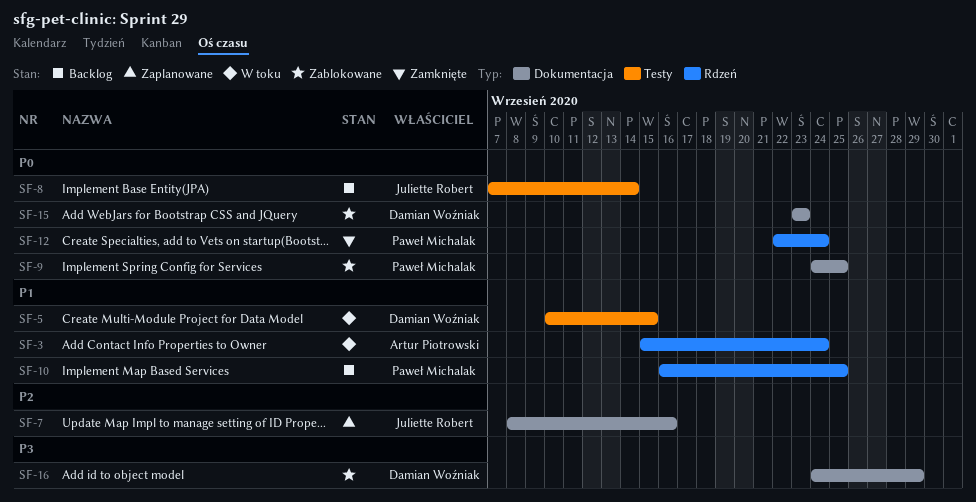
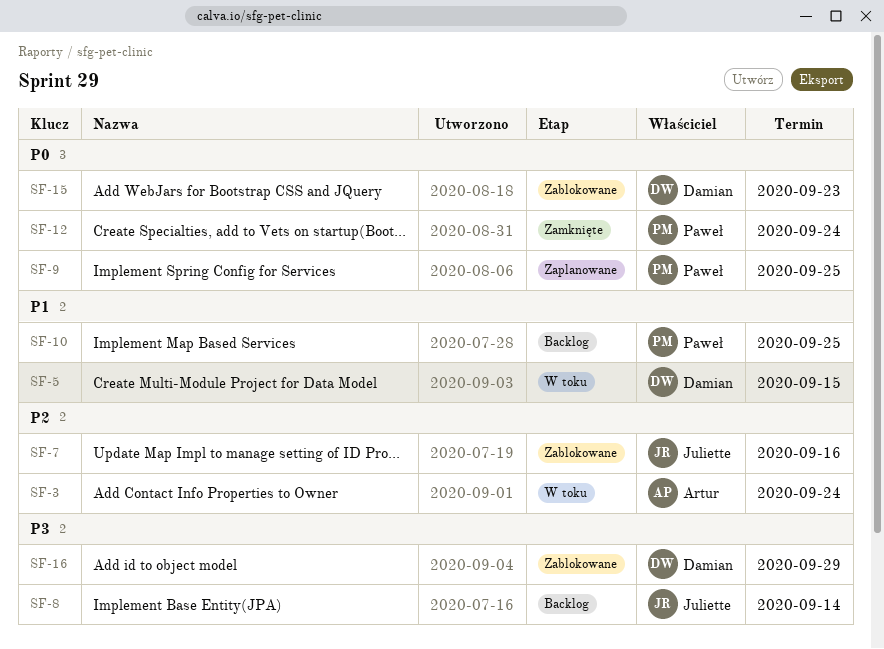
SF-3, priority: P1 -> P2
SF-7, status: Zaplanowane -> Zablokowane
SF-8, priority: P0 -> P3
SF-9, status: Zablokowane -> Zaplanowane

